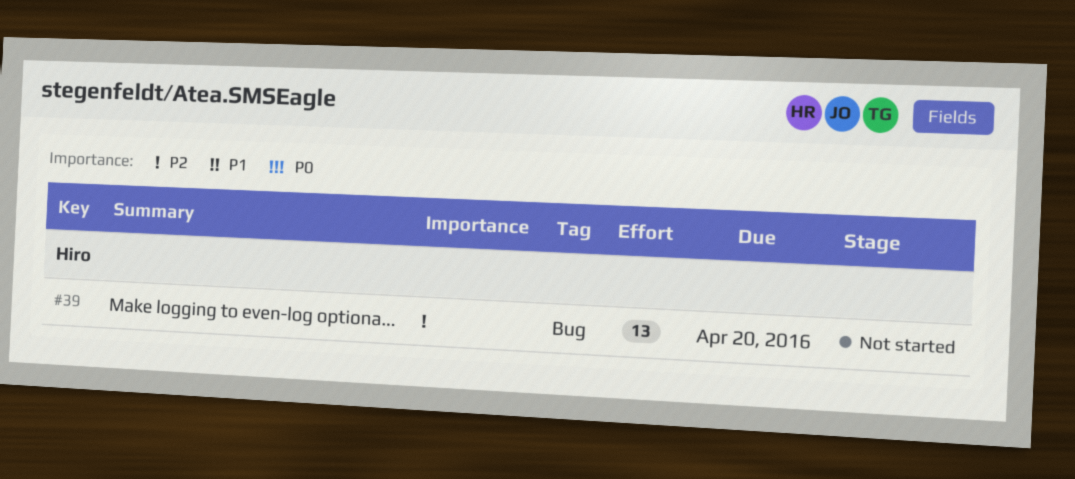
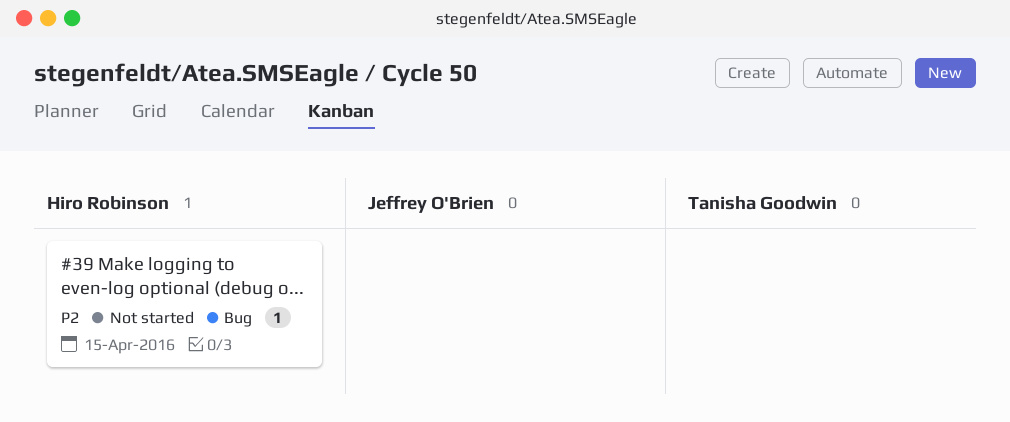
#39, estimate: 13 -> 1
#39, due: Apr 20 -> Apr 15

